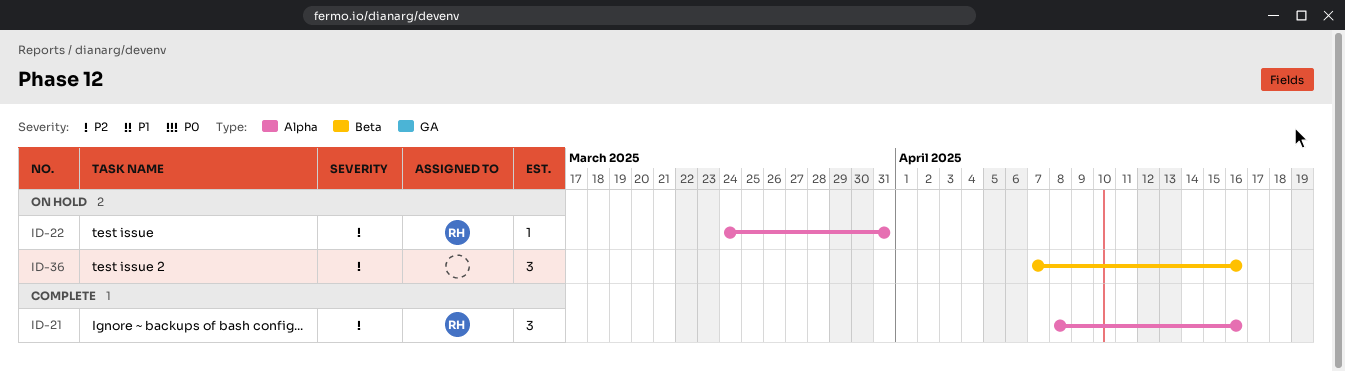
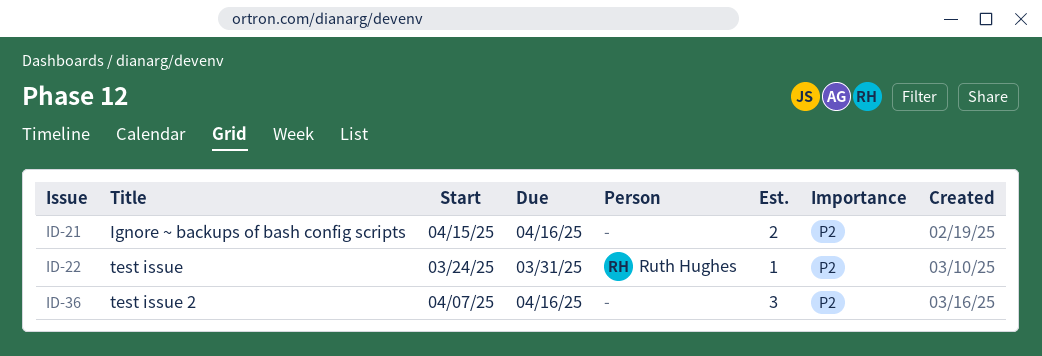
ID-21, owner: Ruth Hughes -> none
ID-21, estimate: 3 -> 2
ID-21, start: Apr 8 -> Apr 15

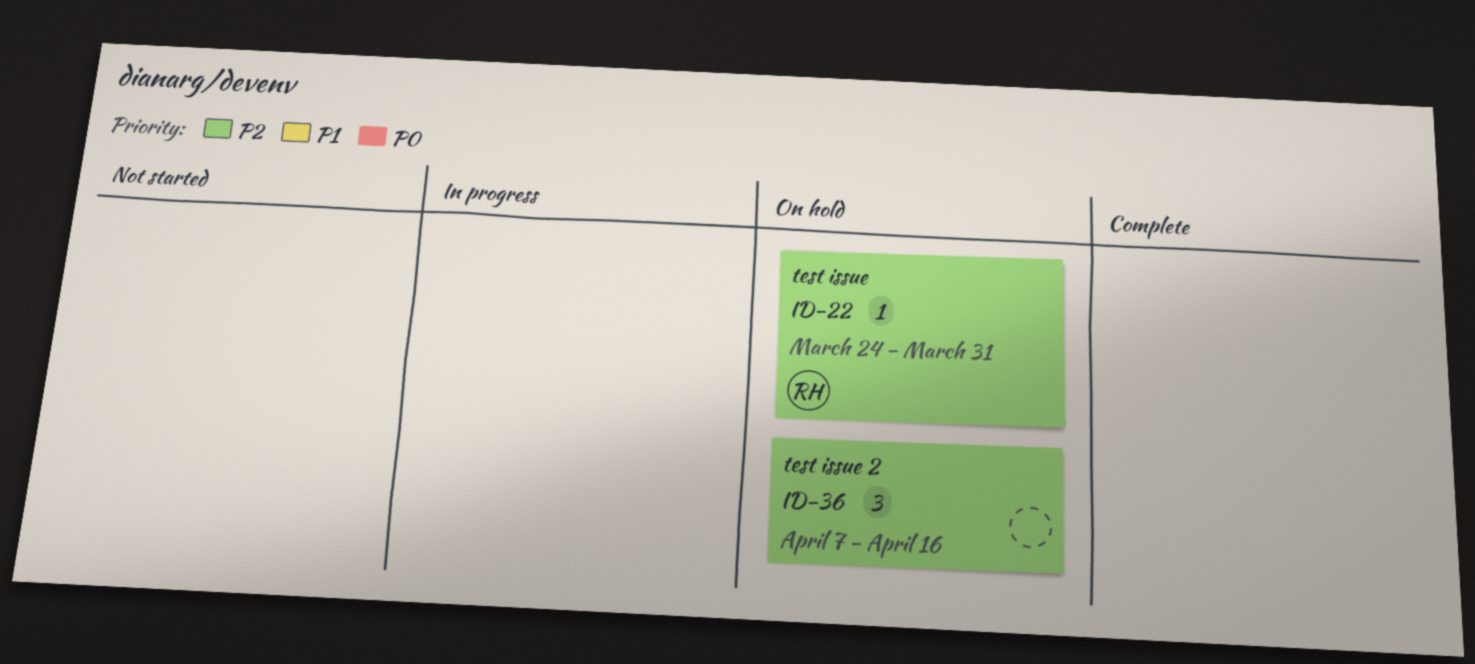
ID-21: present -> none

